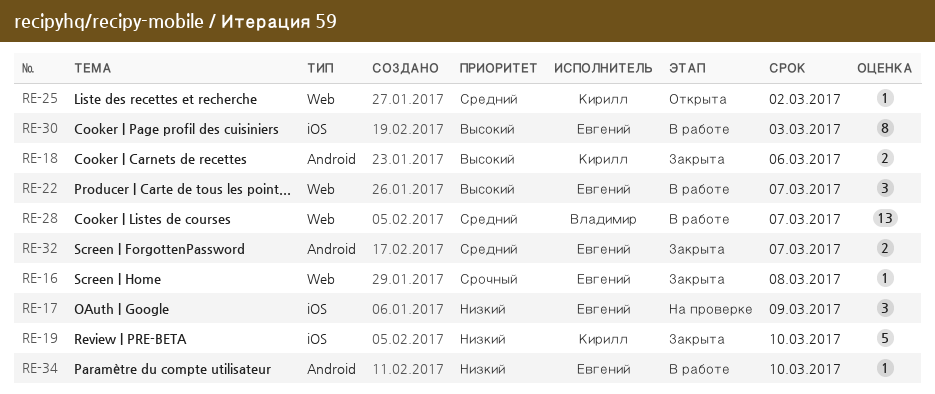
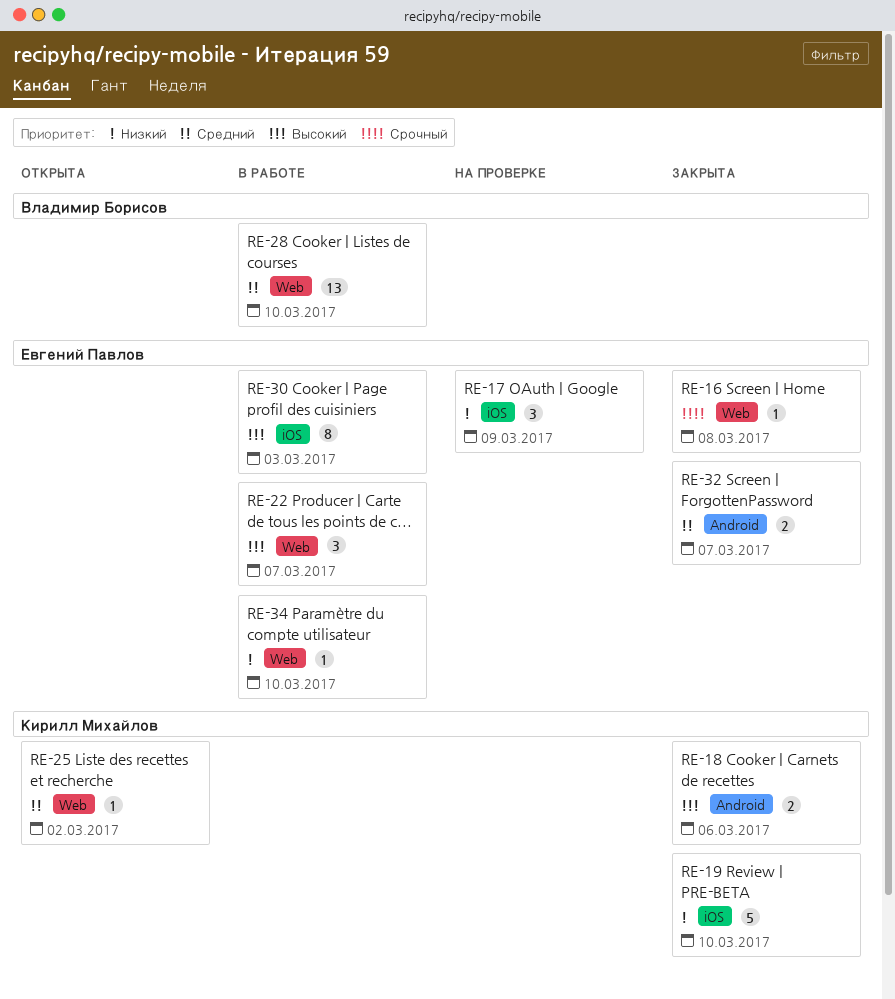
RE-28, due: Mar 7 -> Mar 10
RE-34, label: Android -> Web

